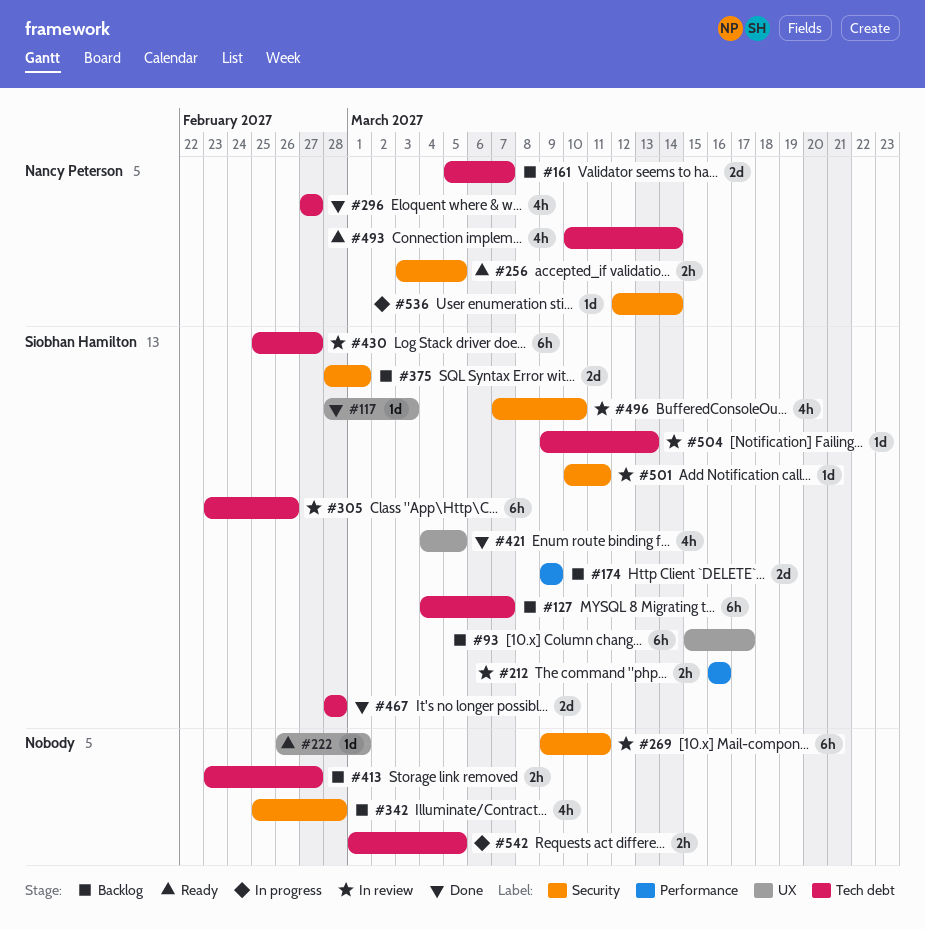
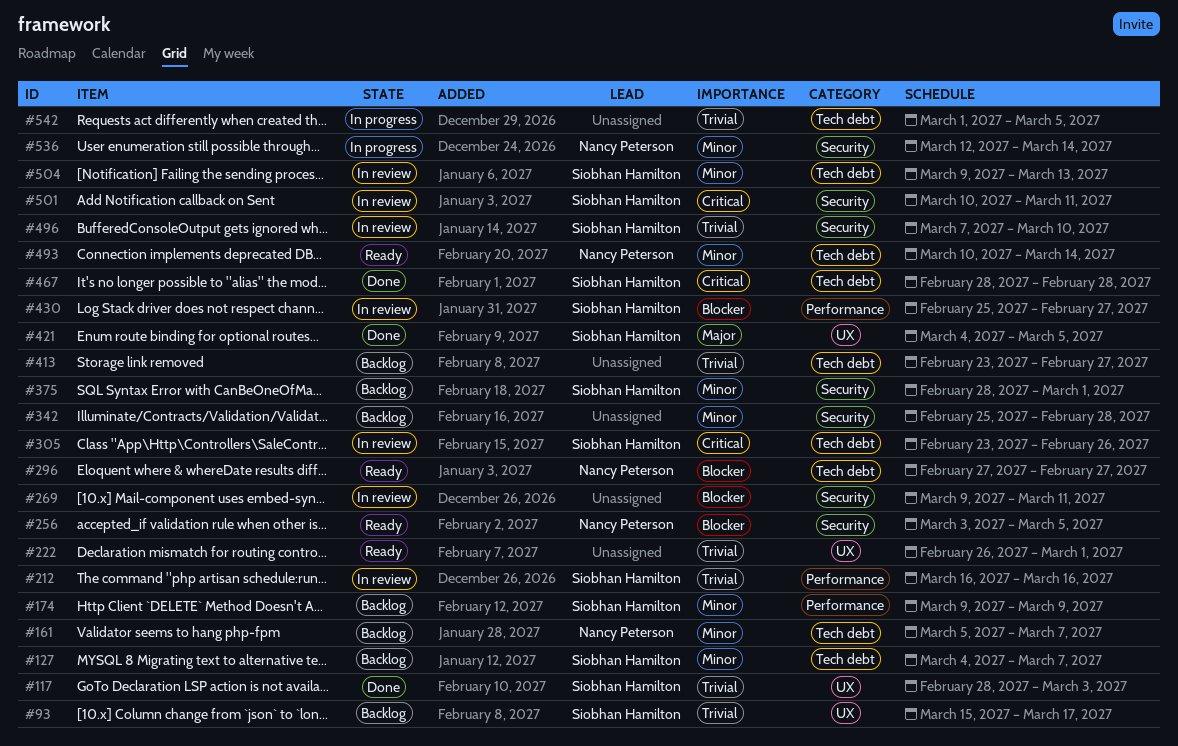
#296, status: Done -> Ready
#430, label: Tech debt -> Performance

